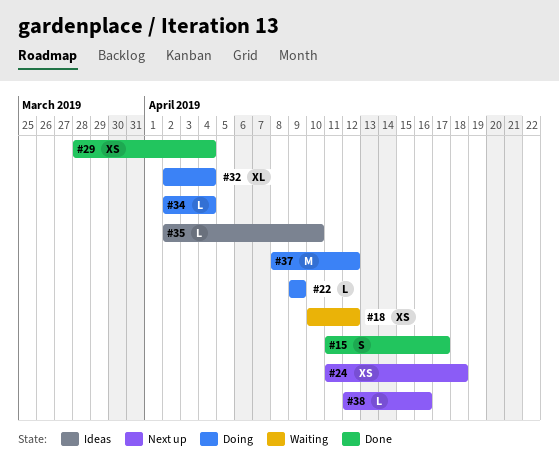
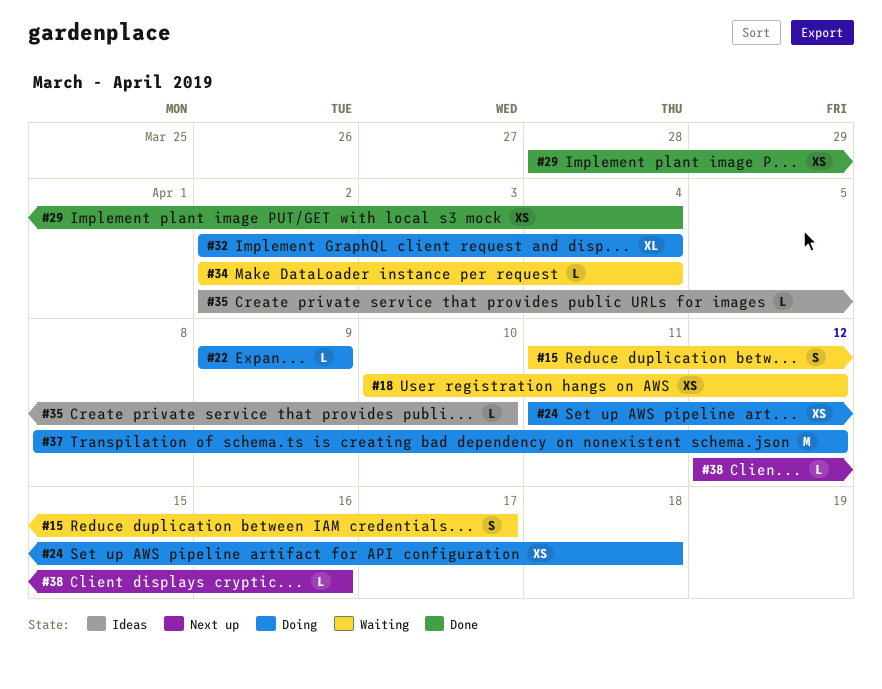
#15, status: Done -> Waiting
#24, status: Next up -> Doing
#34, status: Doing -> Waiting

